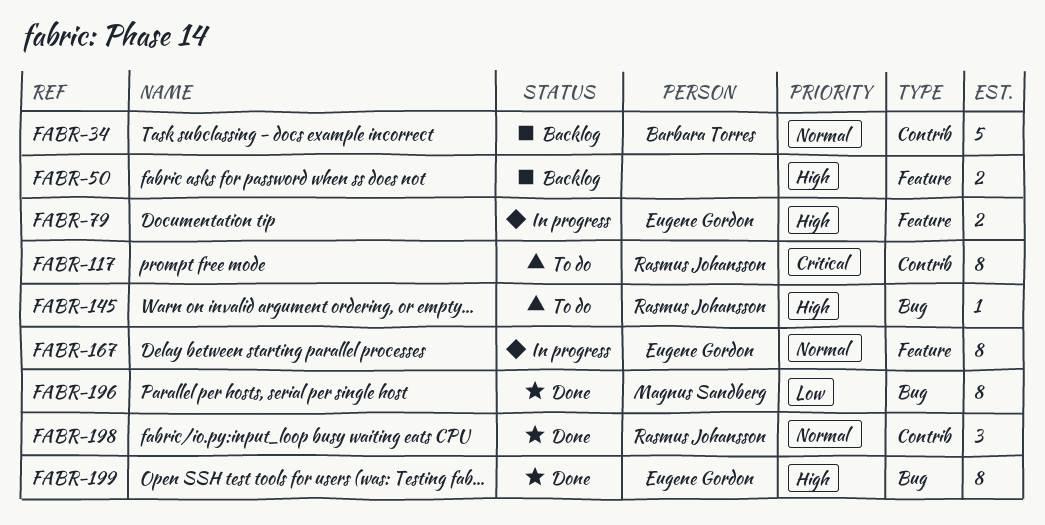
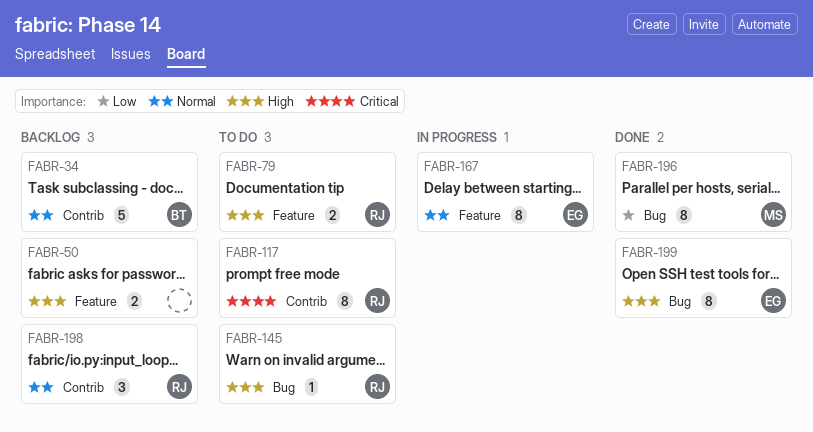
FABR-79, status: In progress -> To do
FABR-79, owner: Eugene Gordon -> Rasmus Johansson
FABR-198, status: Done -> Backlog

